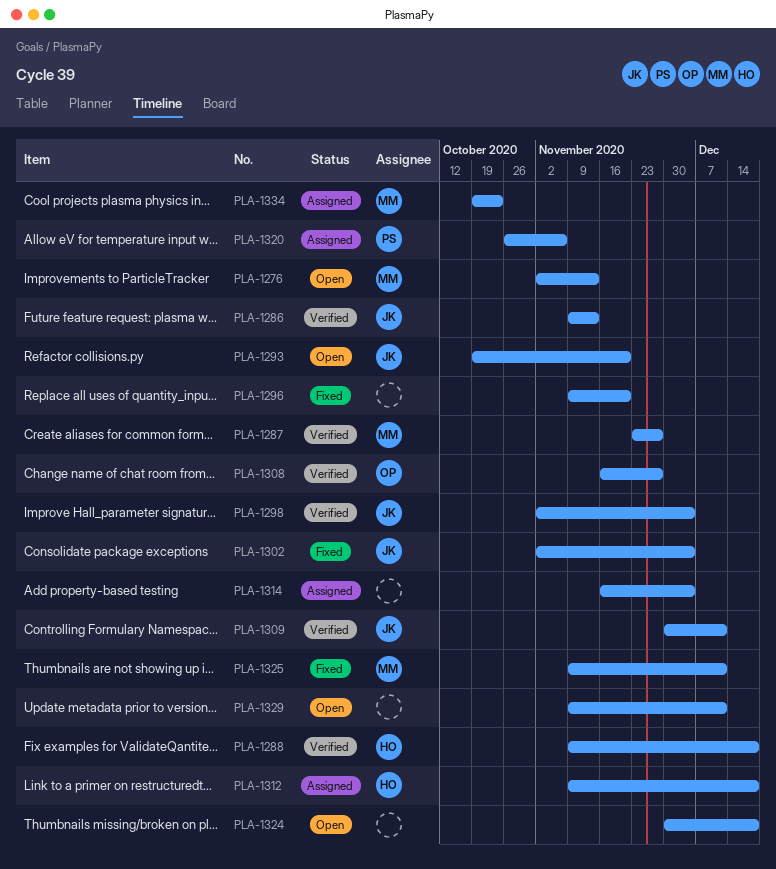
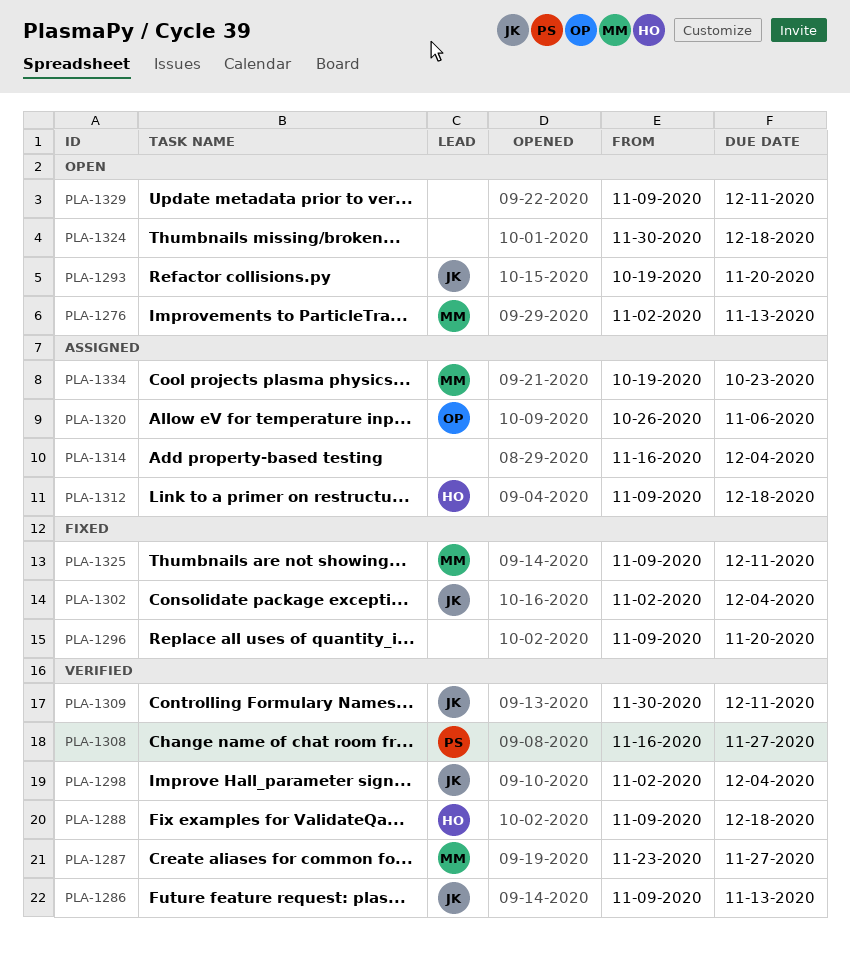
PLA-1308, owner: OP -> PS
PLA-1320, owner: PS -> OP

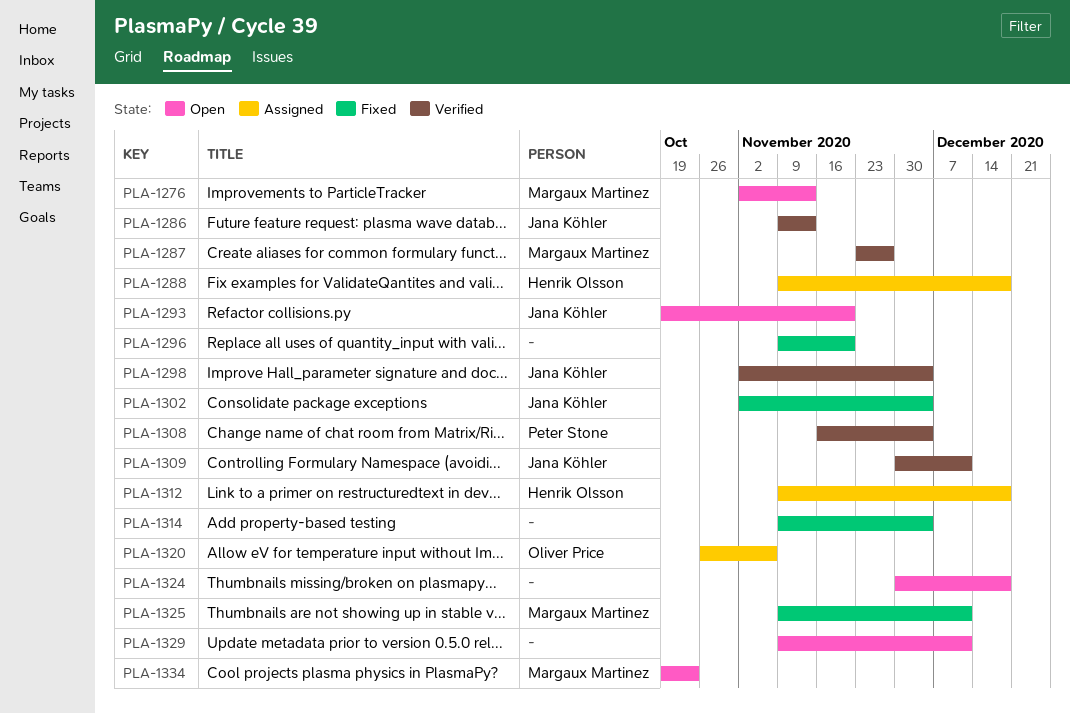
PLA-1288, status: Verified -> Assigned
PLA-1308, due: Nov 27 -> Dec 4
PLA-1314, status: Assigned -> Fixed
PLA-1314, start: Nov 16 -> Nov 9
PLA-1334, status: Assigned -> Open

